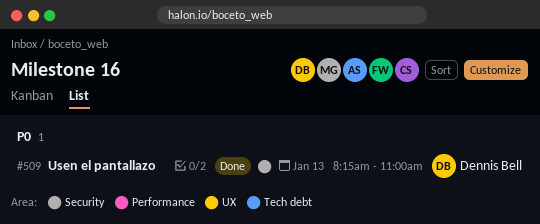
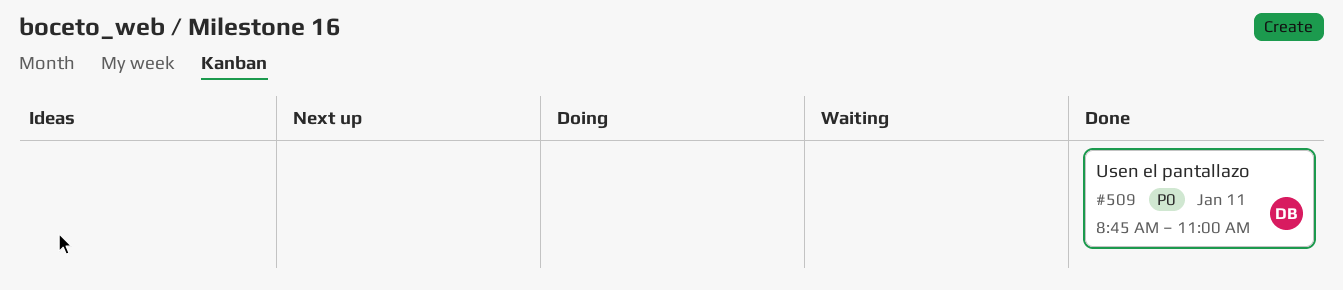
#509, day: Jan 13 -> Jan 11
#509, begins: 08:15 -> 08:45

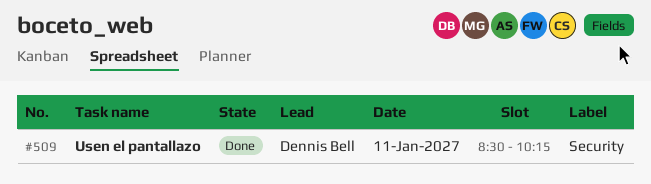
#509, begins: 08:45 -> 08:30
#509, ends: 11:00 -> 10:15

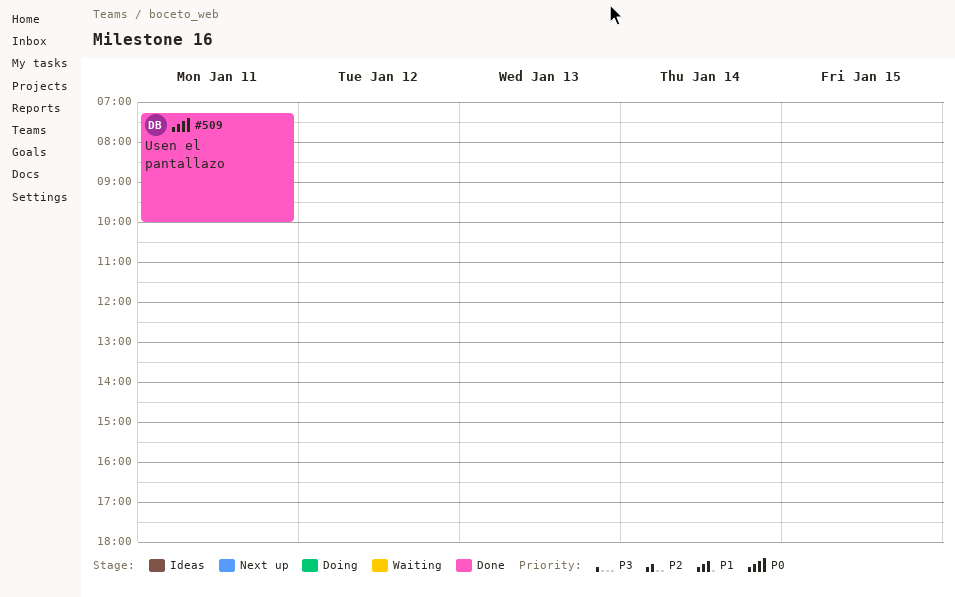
#509, begins: 08:30 -> 07:15
#509, ends: 10:15 -> 10:00

